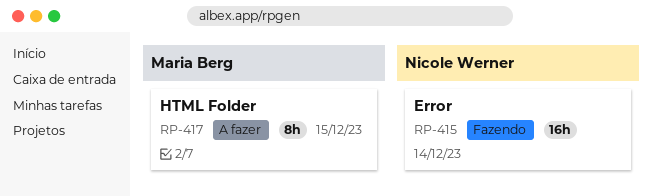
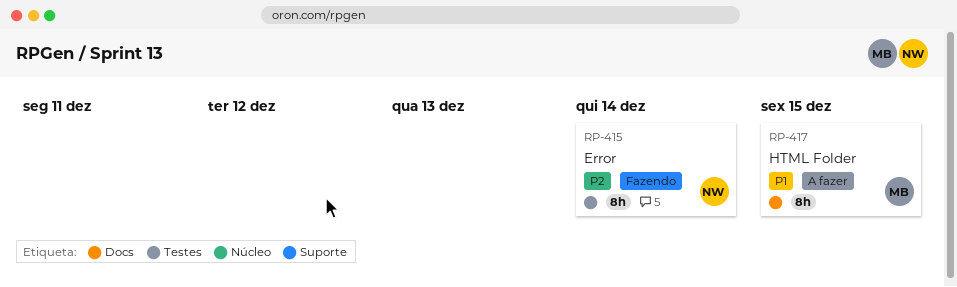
RP-415, estimate: 16h -> 8h

